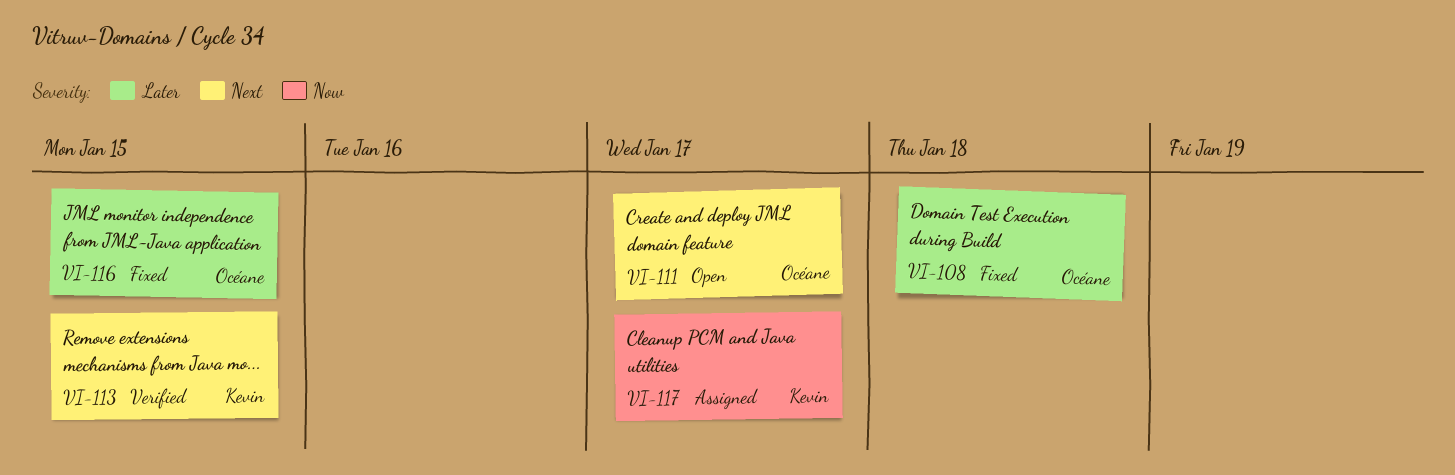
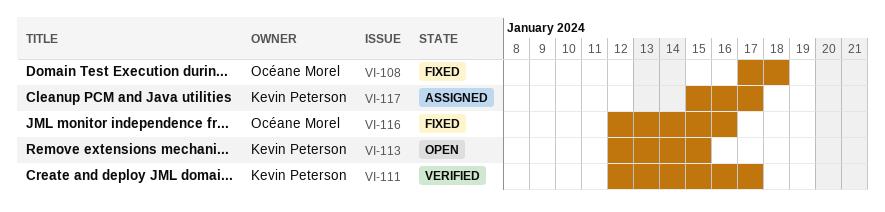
VI-111, status: Open -> Verified
VI-111, owner: Océane Morel -> Kevin Peterson
VI-113, status: Verified -> Open
VI-116, due: Jan 15 -> Jan 16

